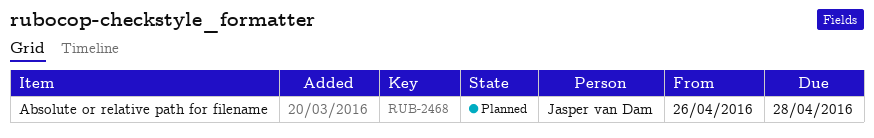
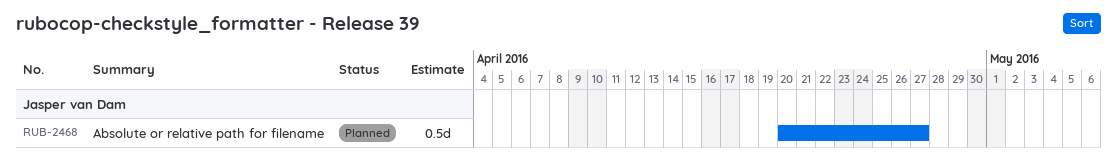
RUB-2468, start: Apr 26 -> Apr 20
RUB-2468, due: Apr 28 -> Apr 27

